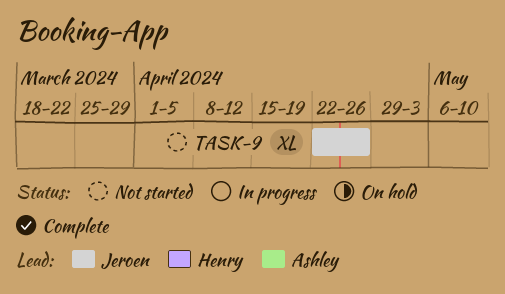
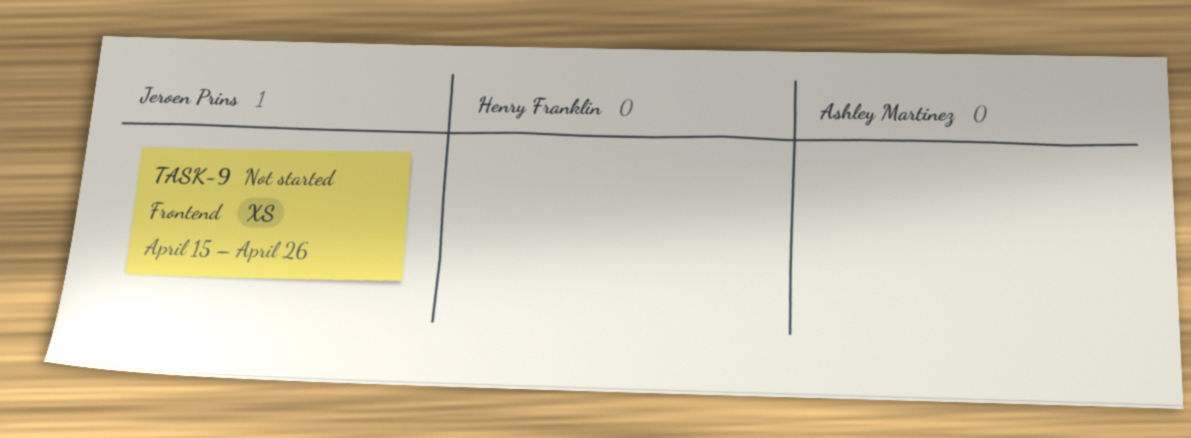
TASK-9, estimate: XL -> XS
TASK-9, start: Apr 22 -> Apr 15

